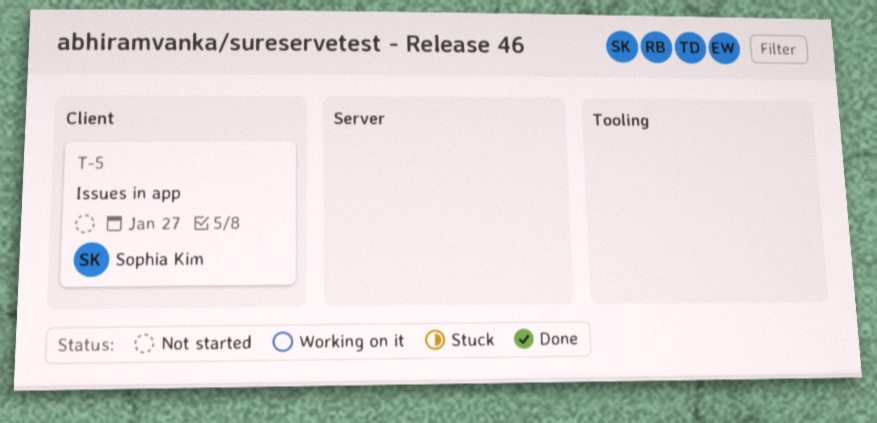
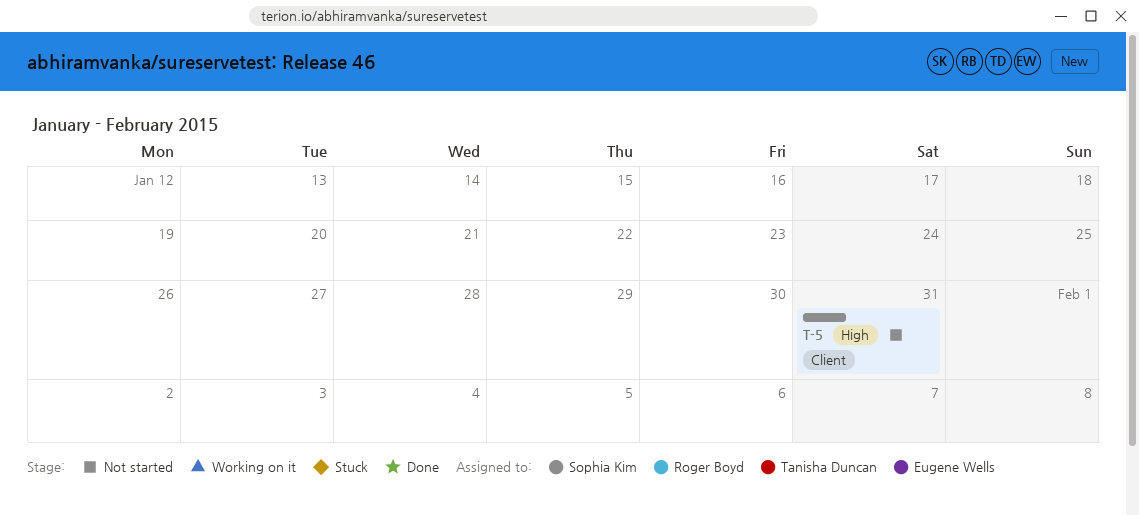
T-5, due: Jan 27 -> Jan 31

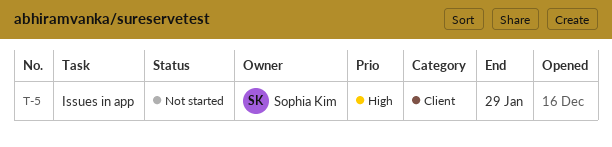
T-5, due: Jan 31 -> Jan 29

